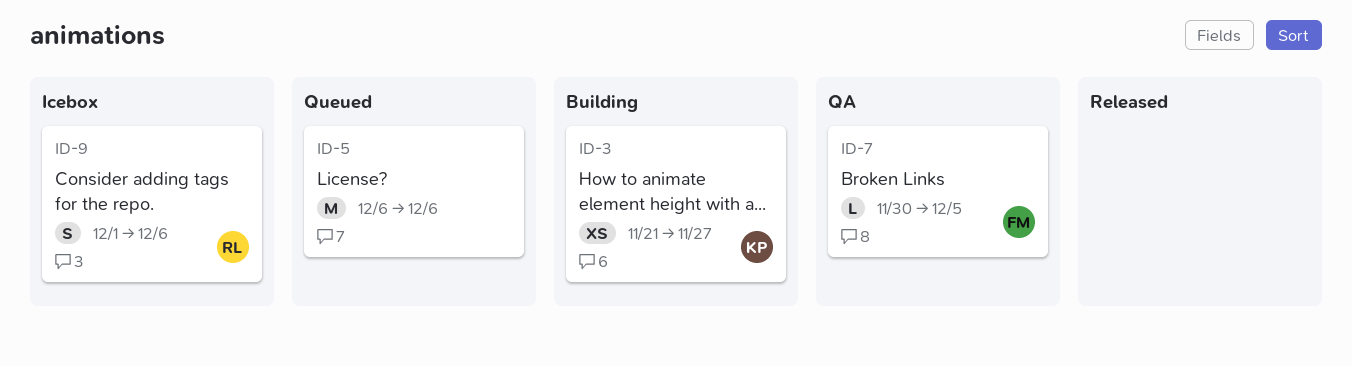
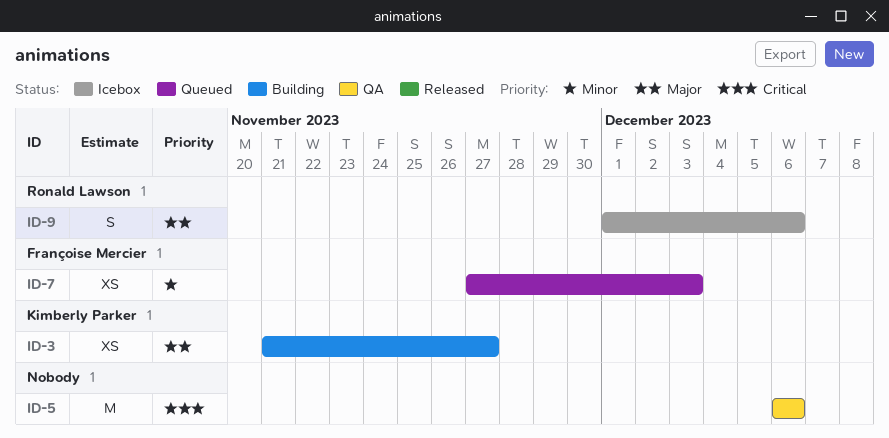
ID-5, status: Queued -> QA
ID-7, status: QA -> Queued
ID-7, estimate: L -> XS
ID-7, start: Nov 30 -> Nov 27
ID-7, due: Dec 5 -> Dec 3

